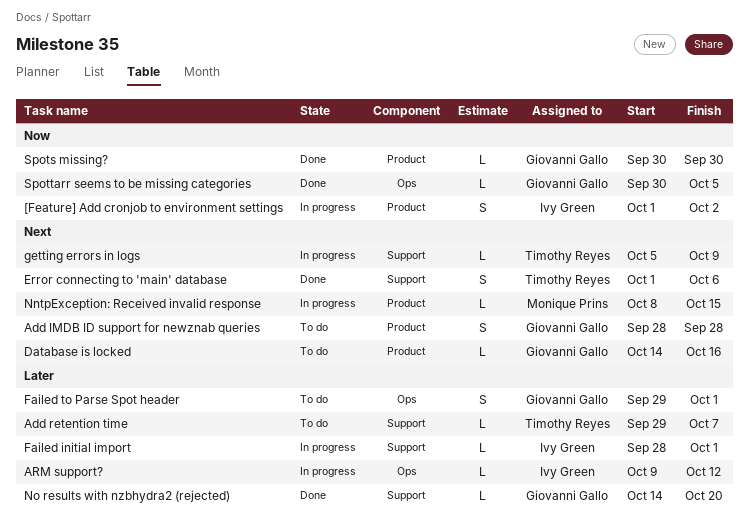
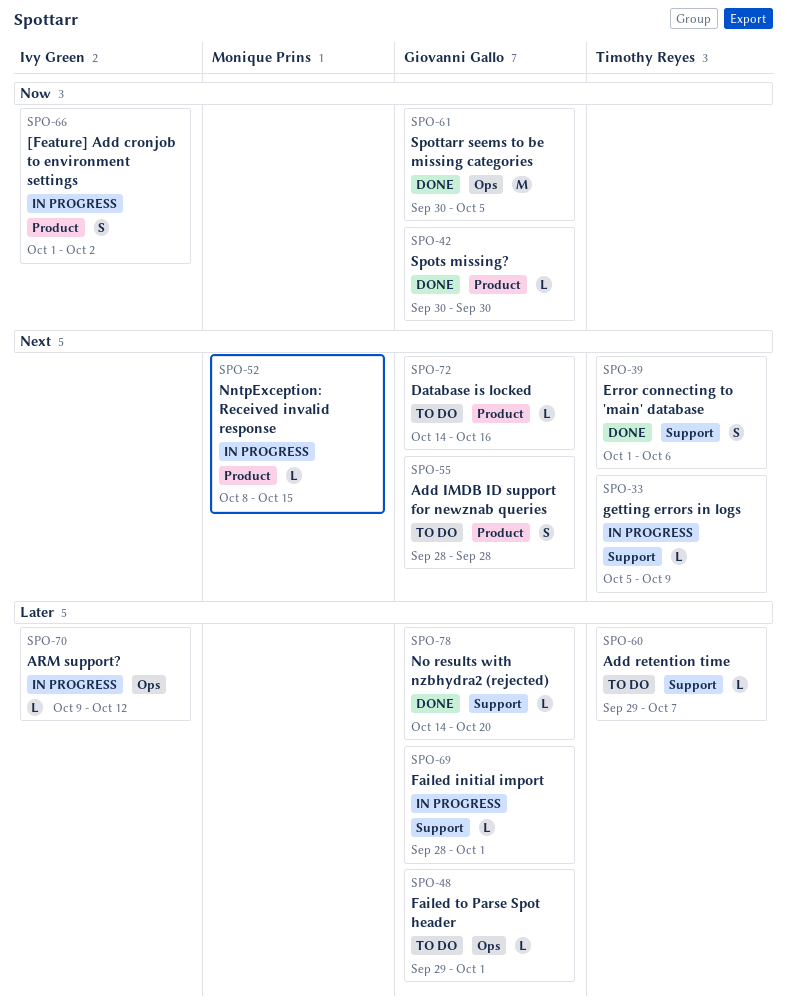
Failed initial import, owner: Ivy Green -> Giovanni Gallo
Failed to Parse Spot header, estimate: S -> L
Spottarr seems to be missing categories, estimate: L -> M

